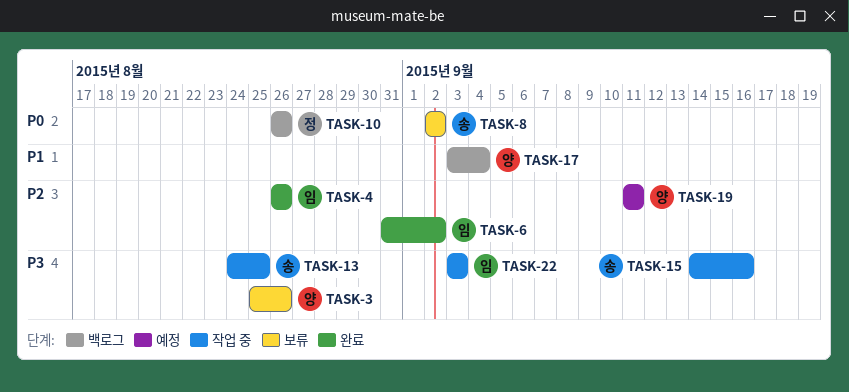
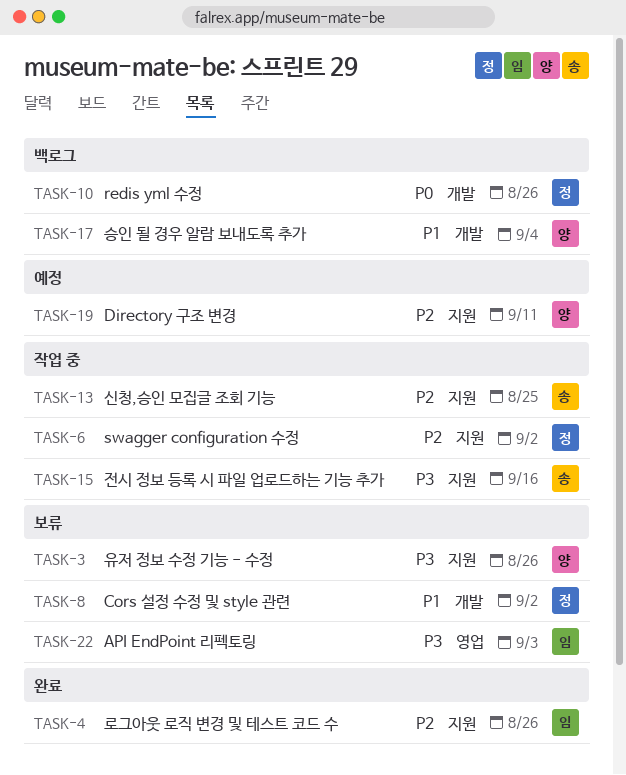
TASK-6, status: 완료 -> 작업 중
TASK-6, owner: 임 -> 정
TASK-8, owner: 송 -> 정
TASK-8, priority: P0 -> P1
TASK-13, priority: P3 -> P2
TASK-22, status: 작업 중 -> 보류

